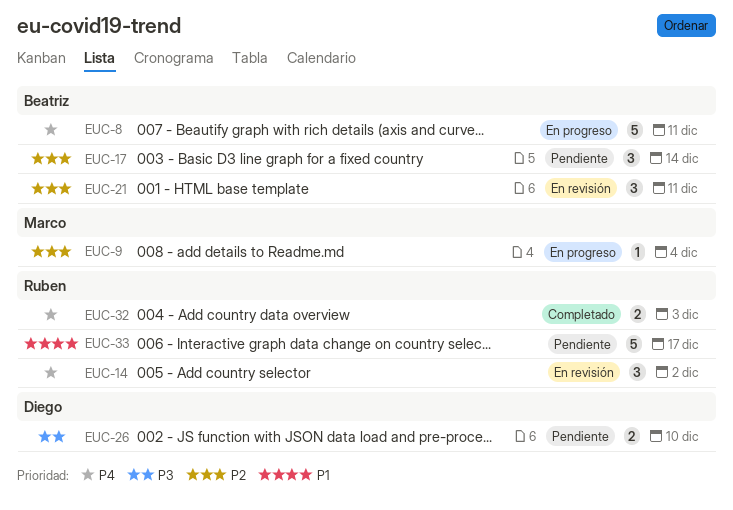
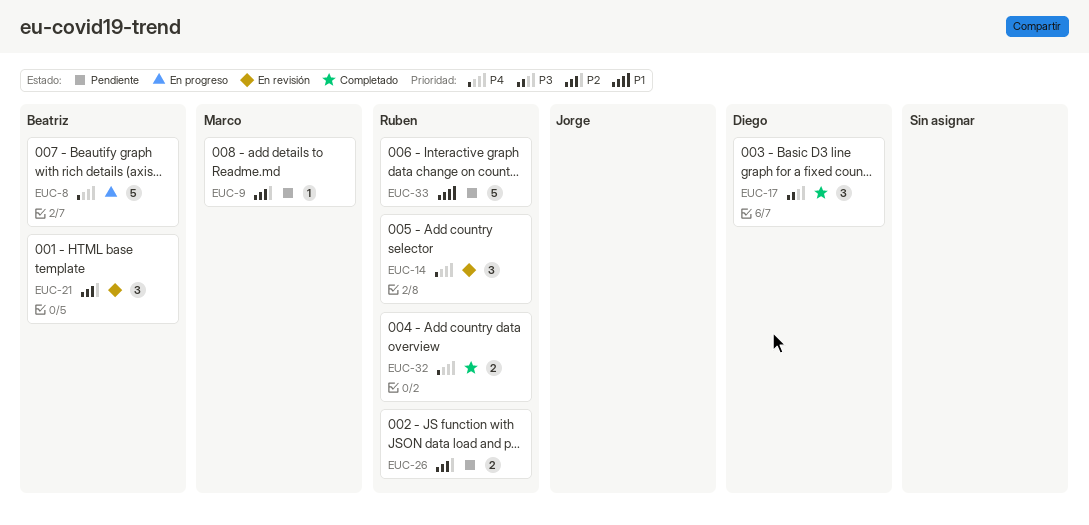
EUC-9, status: En progreso -> Pendiente
EUC-17, status: Pendiente -> Completado
EUC-17, owner: Beatriz -> Diego
EUC-17, priority: P2 -> P3
EUC-26, owner: Diego -> Ruben
EUC-26, priority: P3 -> P2

